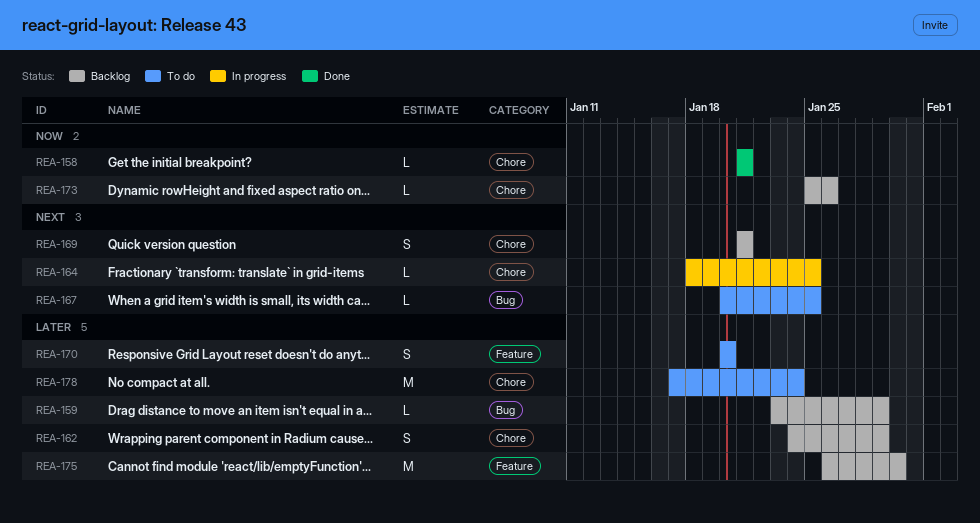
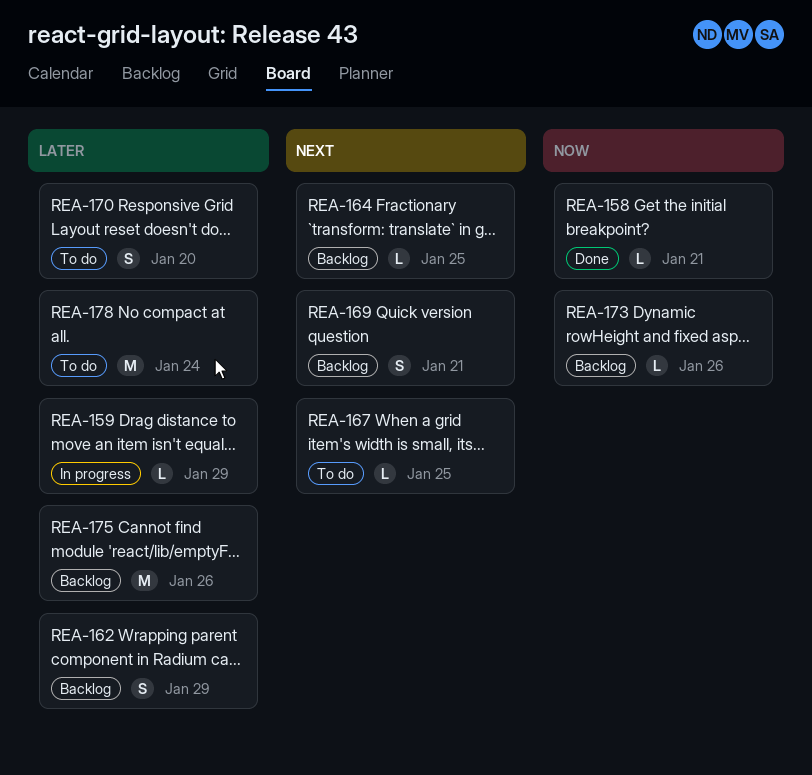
REA-159, status: Backlog -> In progress
REA-164, status: In progress -> Backlog
REA-175, due: Jan 30 -> Jan 26

